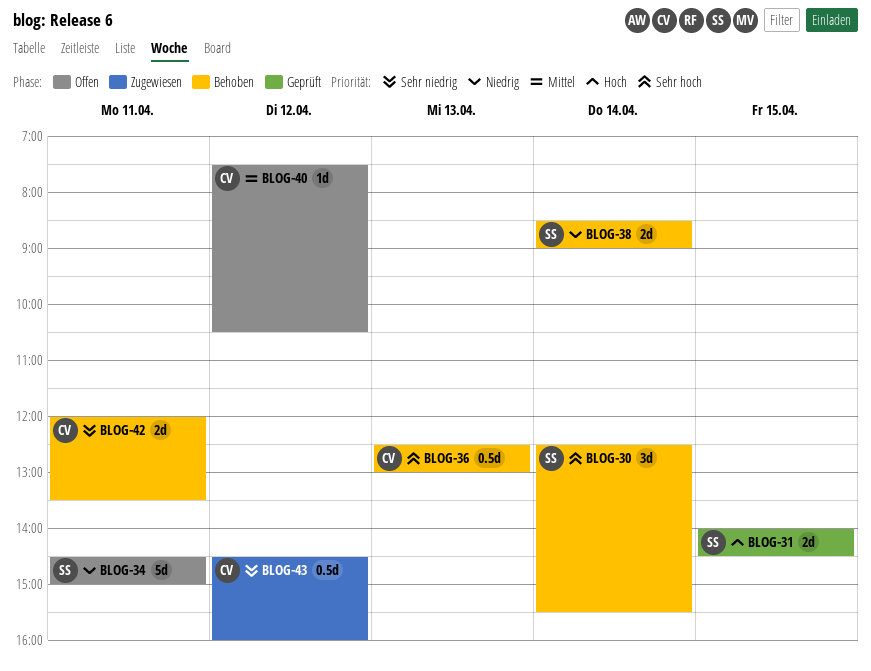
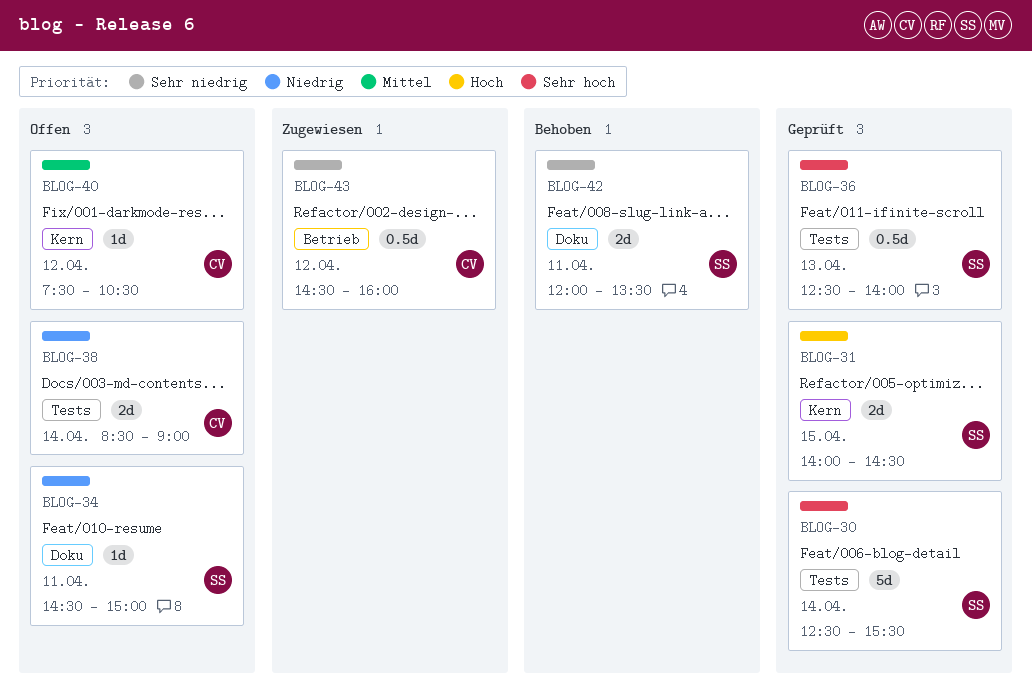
BLOG-30, status: Behoben -> Geprüft
BLOG-30, estimate: 3d -> 5d
BLOG-34, estimate: 5d -> 1d
BLOG-36, status: Behoben -> Geprüft
BLOG-36, owner: CV -> SS
BLOG-36, ends: 13:00 -> 14:00
BLOG-38, status: Behoben -> Offen
BLOG-38, owner: SS -> CV
BLOG-42, owner: CV -> SS

